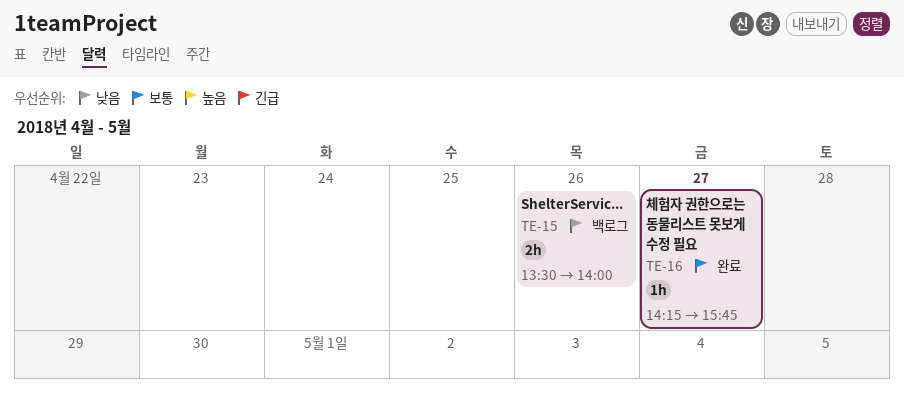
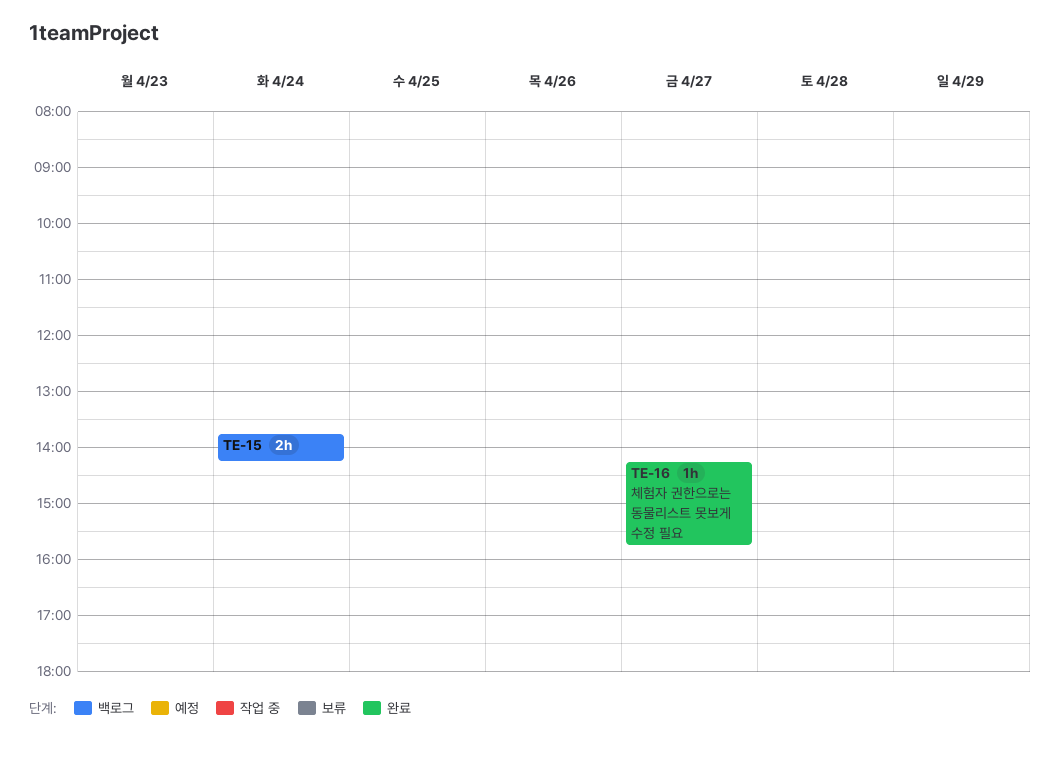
TE-15, day: Apr 26 -> Apr 24
TE-15, begins: 13:30 -> 13:45
TE-15, ends: 14:00 -> 14:15

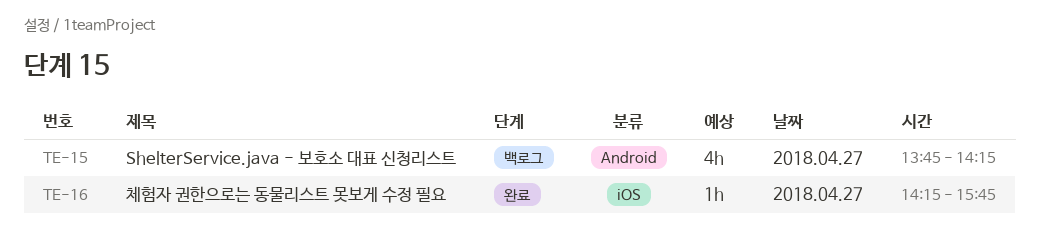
TE-15, estimate: 2h -> 4h
TE-15, day: Apr 24 -> Apr 27

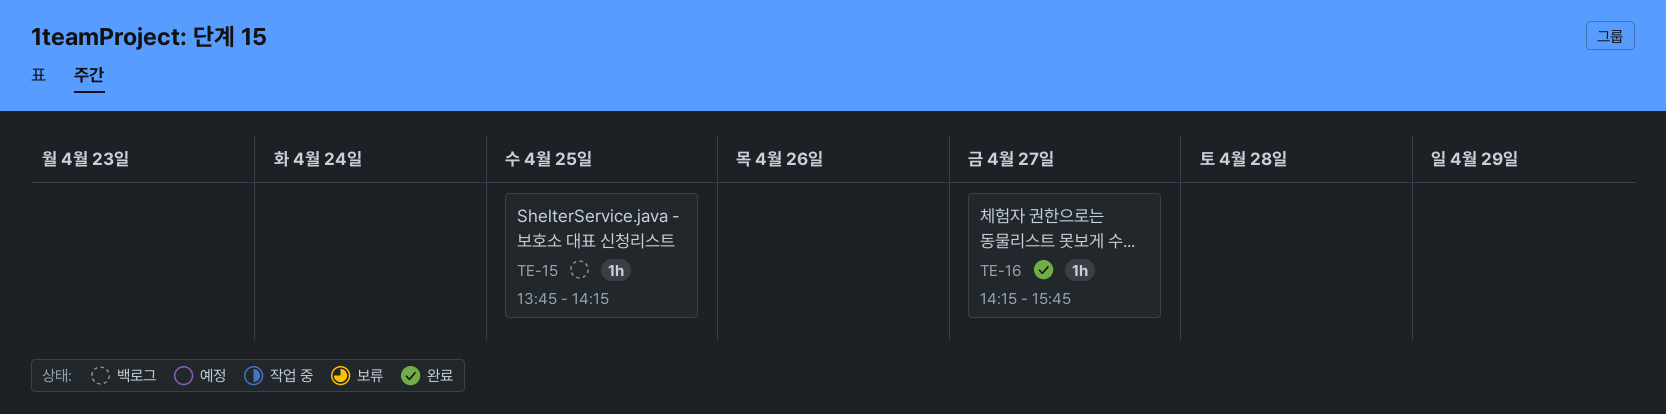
TE-15, estimate: 4h -> 1h
TE-15, day: Apr 27 -> Apr 25

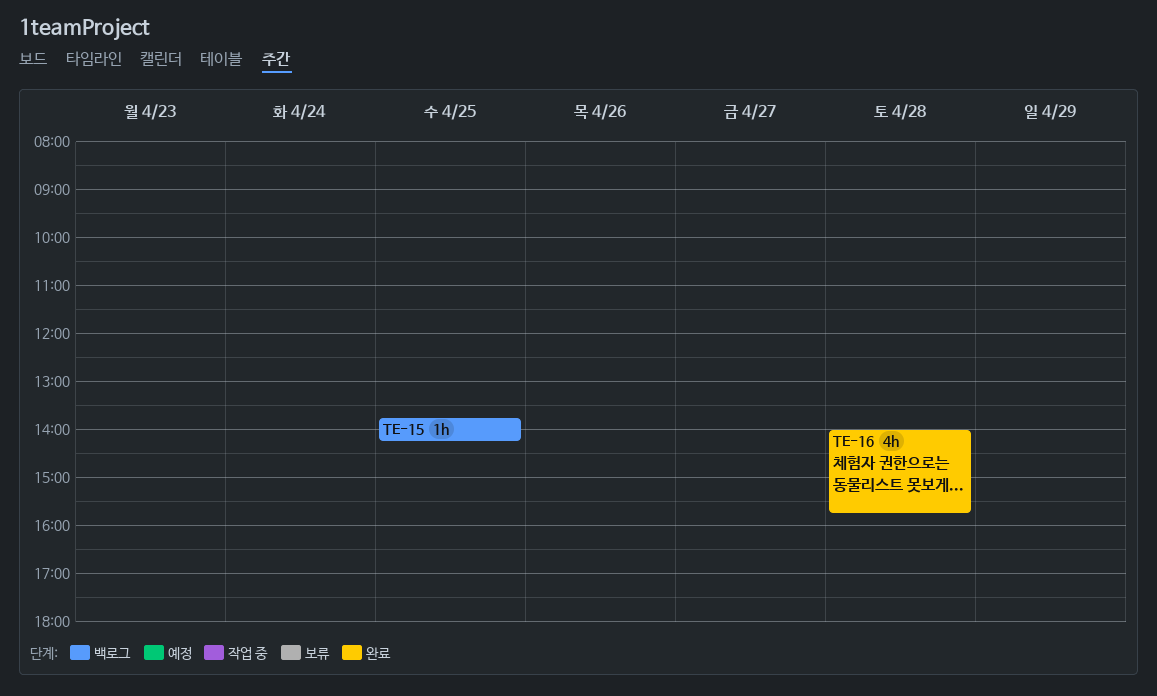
TE-16, estimate: 1h -> 4h
TE-16, day: Apr 27 -> Apr 28
TE-16, begins: 14:15 -> 14:00

